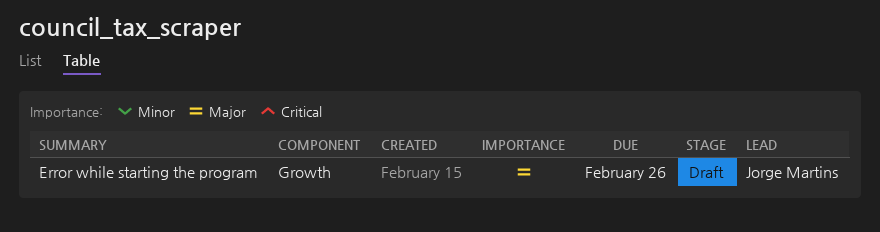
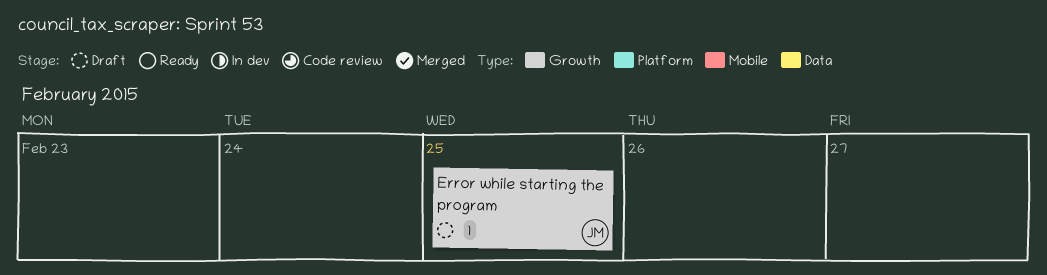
Error while starting the program, due: Feb 26 -> Feb 25

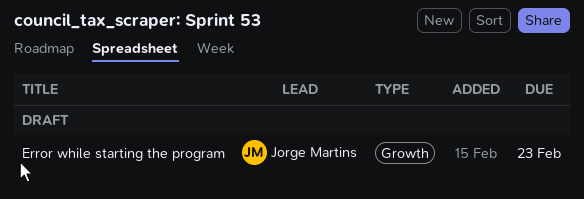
Error while starting the program, due: Feb 25 -> Feb 23

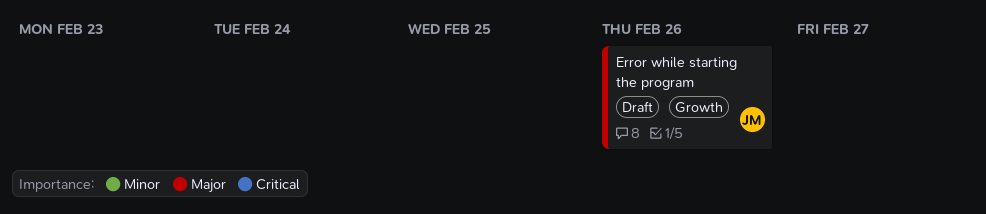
Error while starting the program, due: Feb 23 -> Feb 26

